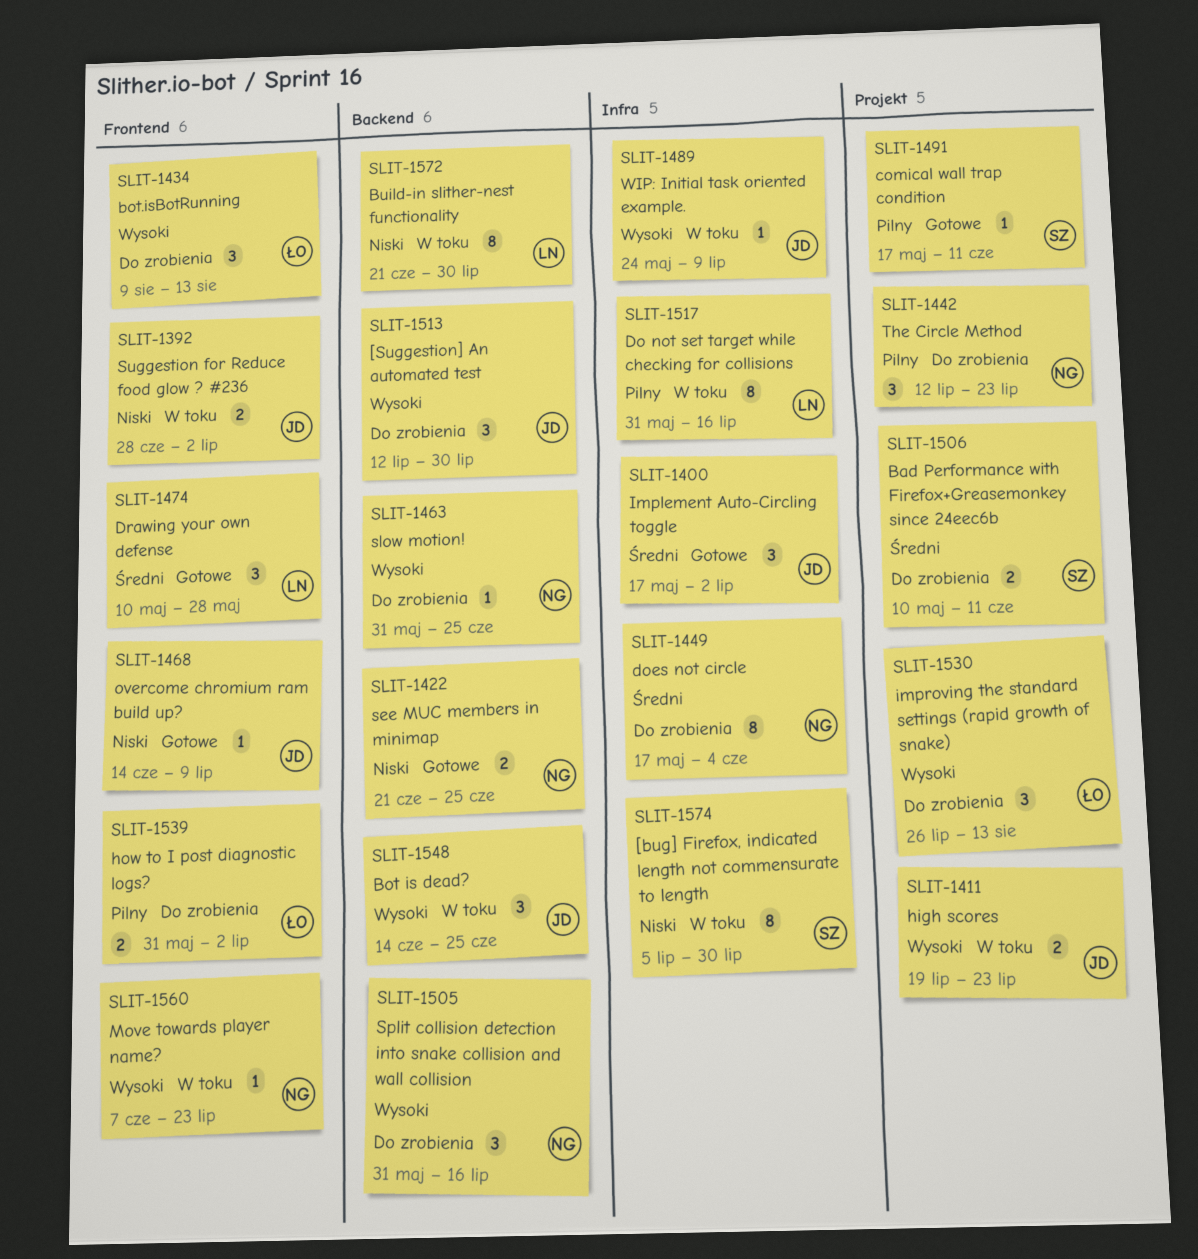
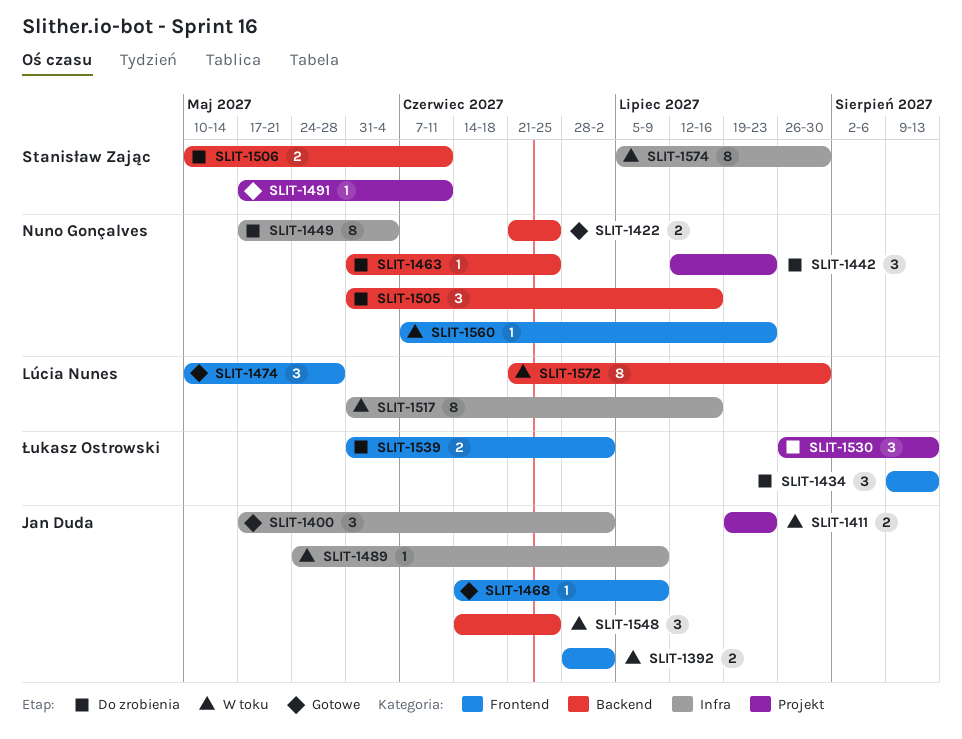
SLIT-1506, label: Projekt -> Backend
SLIT-1513: present -> none

